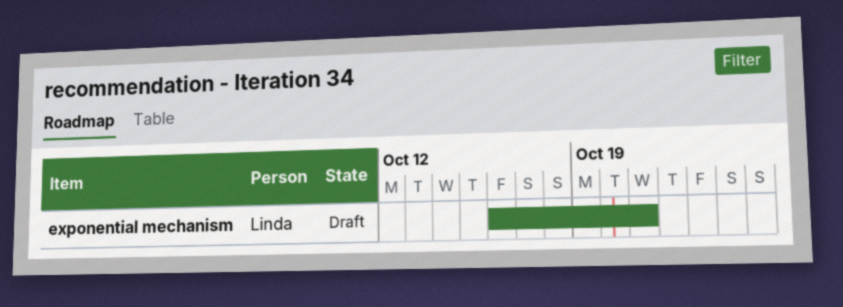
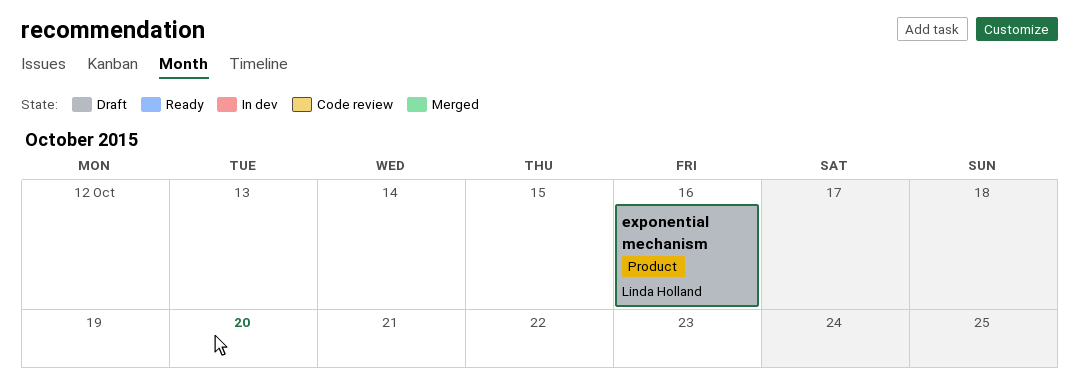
exponential mechanism, due: Oct 21 -> Oct 16

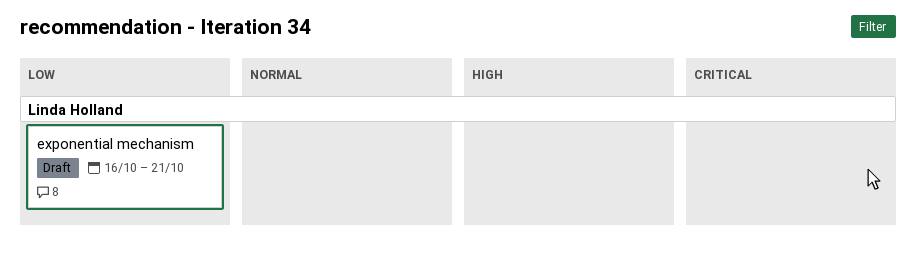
exponential mechanism, due: Oct 16 -> Oct 21

